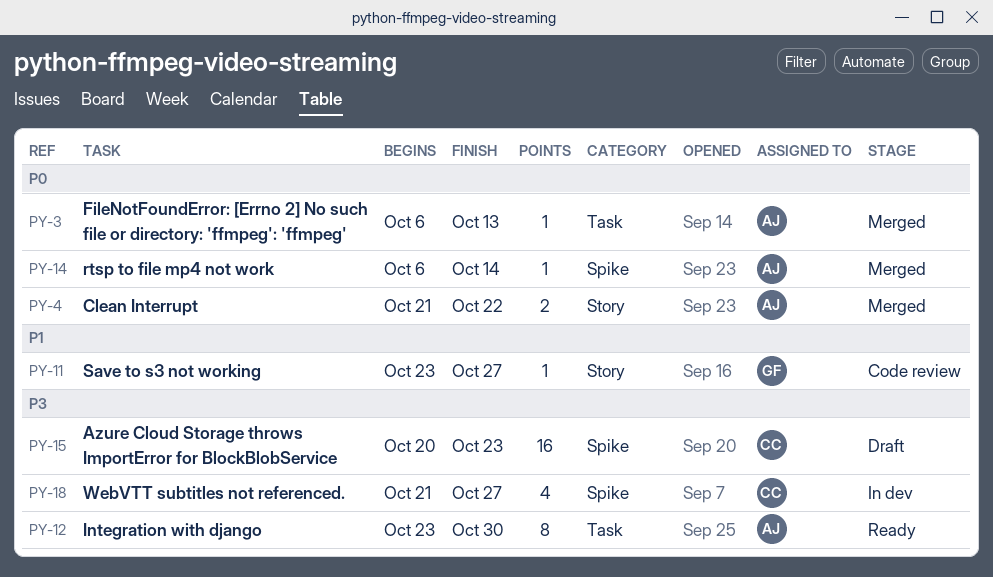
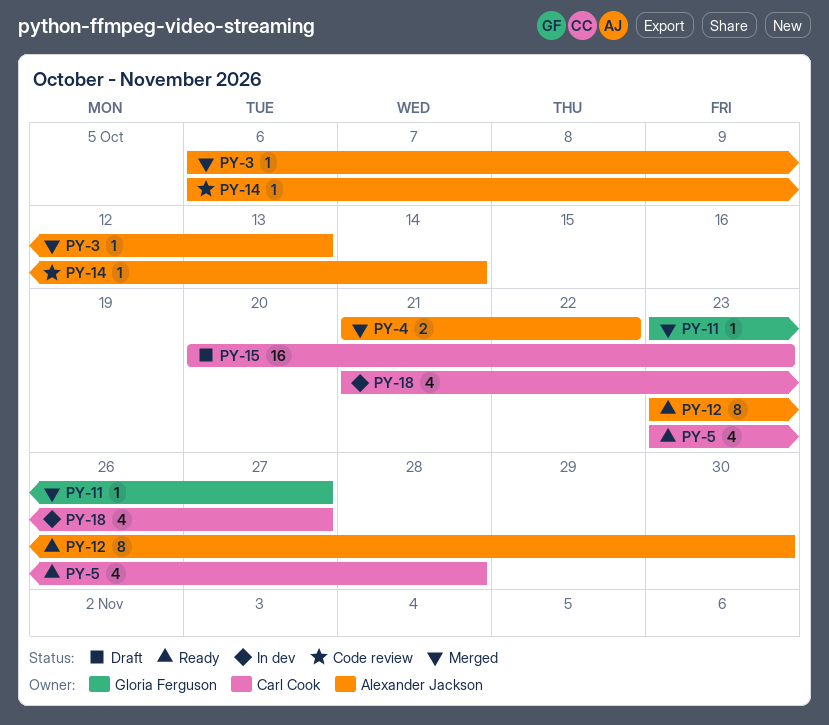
PY-5: none -> present
PY-11, status: Code review -> Merged
PY-14, status: Merged -> Code review

